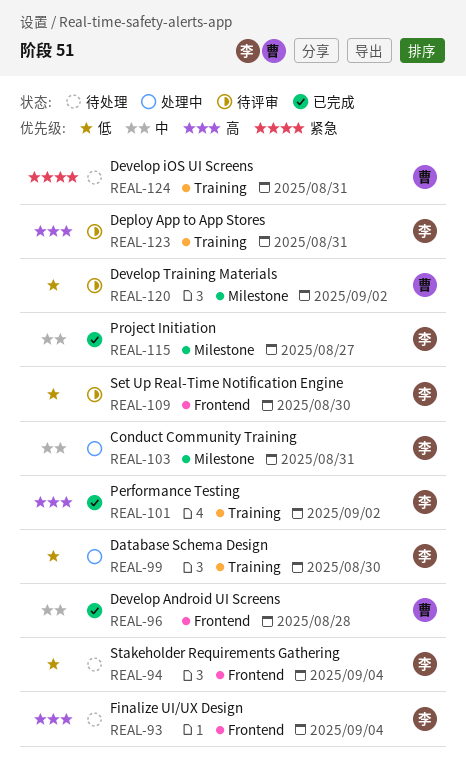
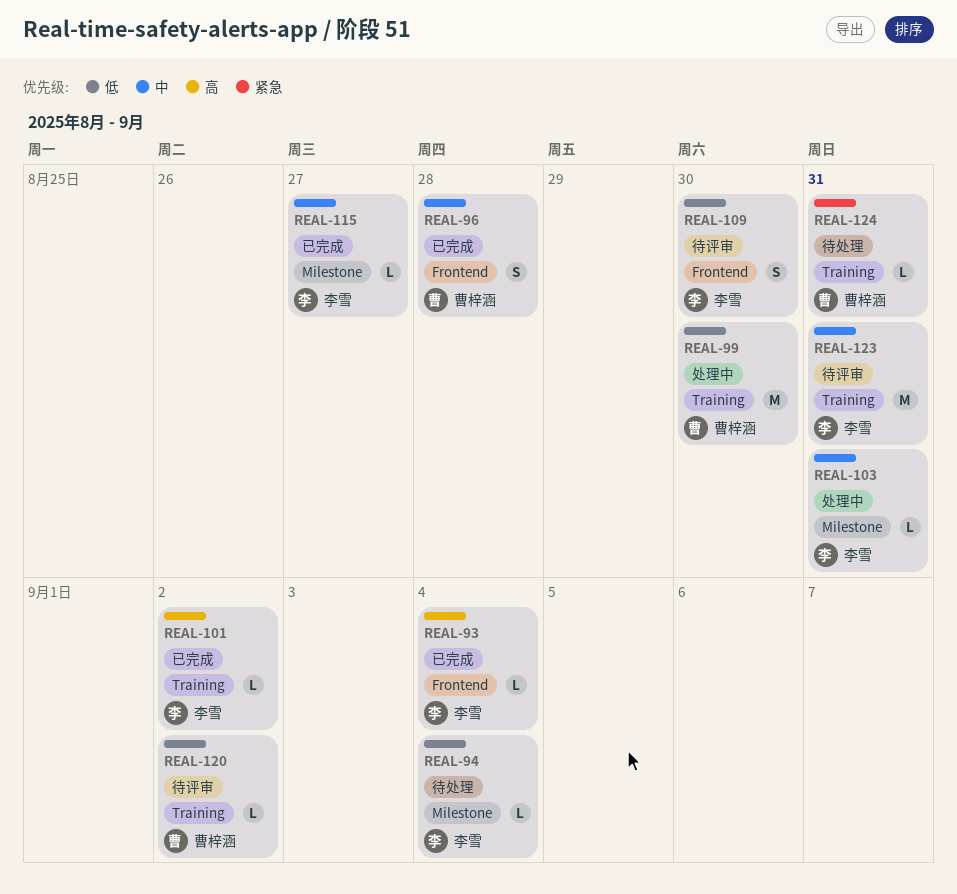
REAL-93, status: 待处理 -> 已完成
REAL-94, label: Frontend -> Milestone
REAL-99, owner: 李雪 -> 曹梓涵
REAL-120, label: Milestone -> Training
REAL-123, priority: 高 -> 中

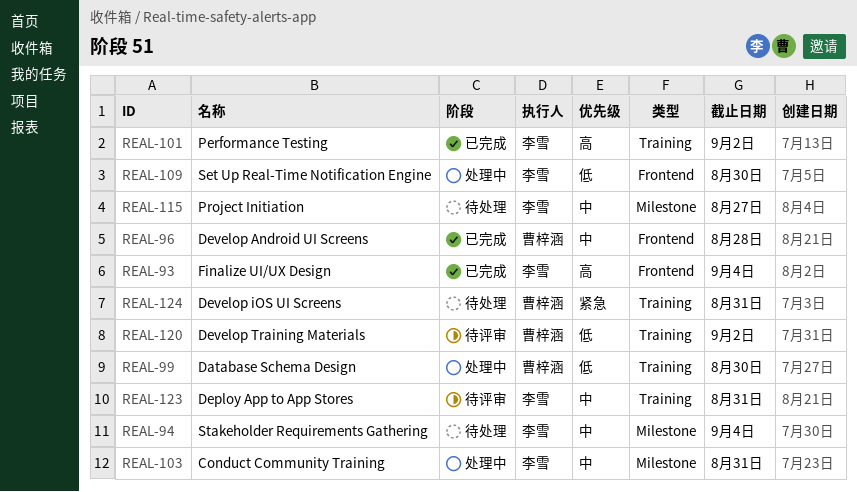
REAL-94, priority: 低 -> 中
REAL-109, status: 待评审 -> 处理中
REAL-115, status: 已完成 -> 待处理

